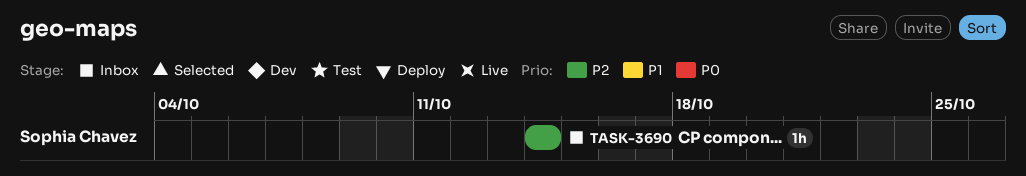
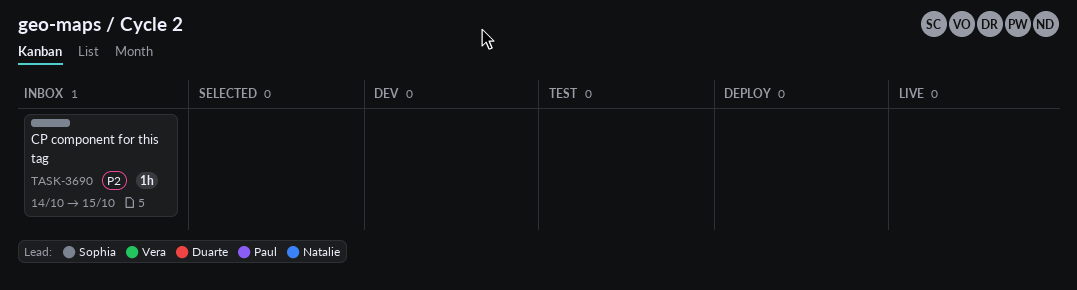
TASK-3690, due: Oct 14 -> Oct 15

